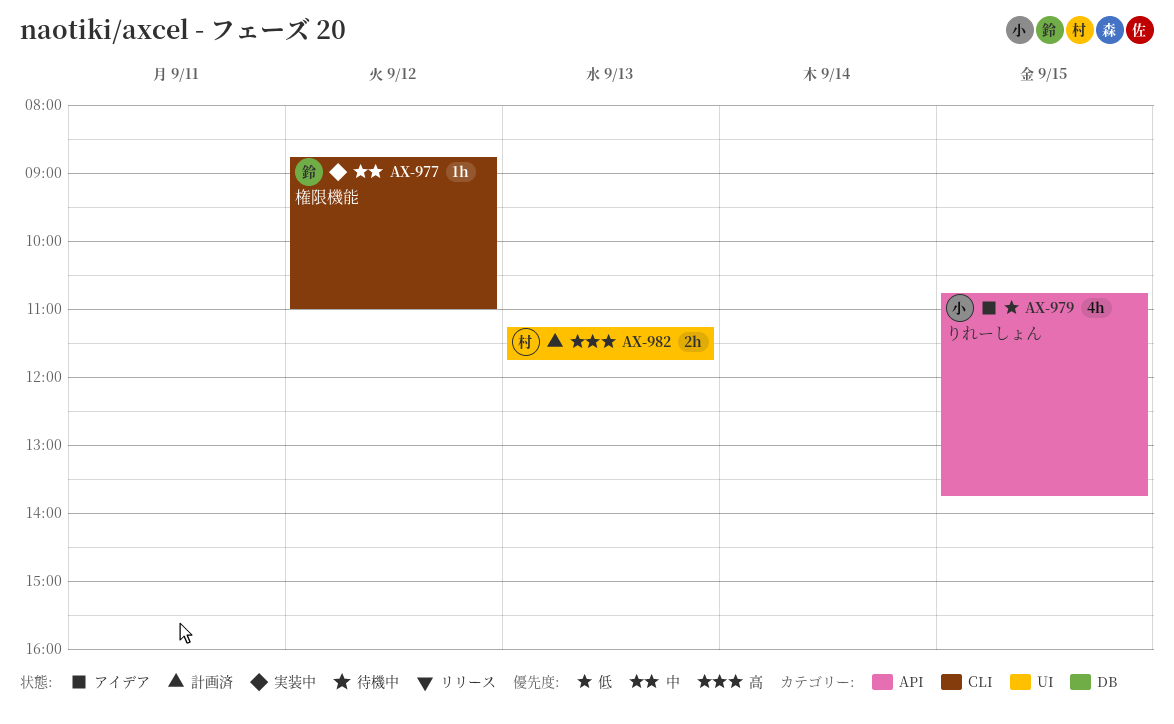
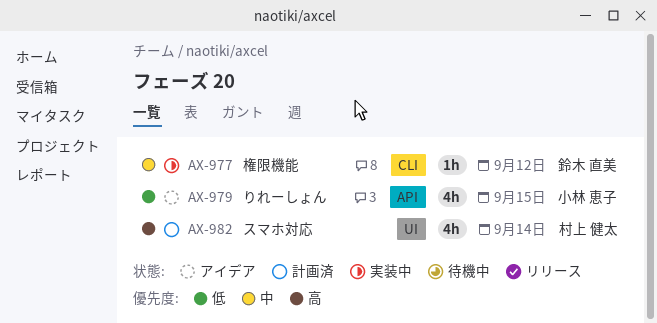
AX-982, estimate: 2h -> 4h
AX-982, day: Sep 13 -> Sep 14

